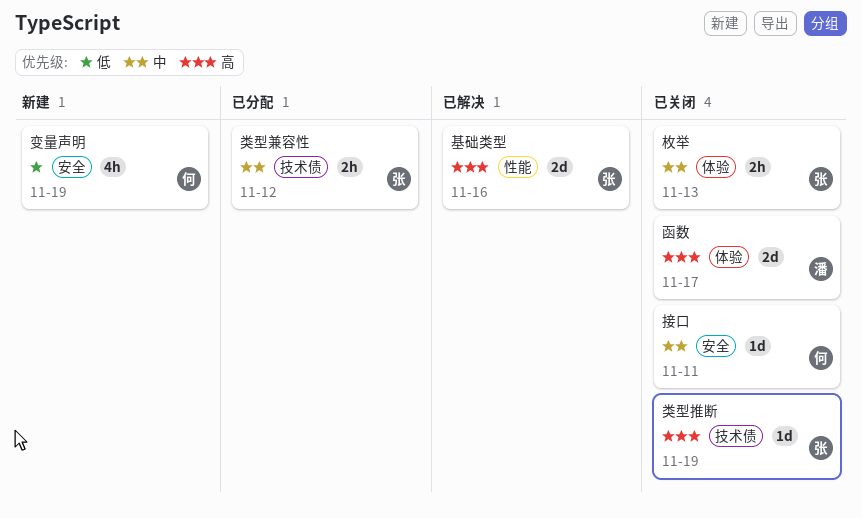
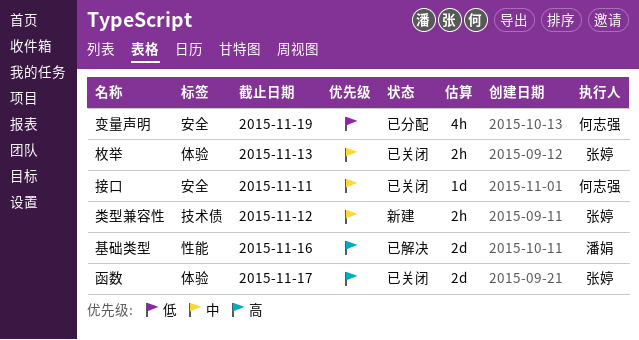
函数, owner: 潘娟 -> 张婷
变量声明, status: 新建 -> 已分配
基础类型, owner: 张婷 -> 潘娟
类型兼容性, status: 已分配 -> 新建
类型推断: present -> none

